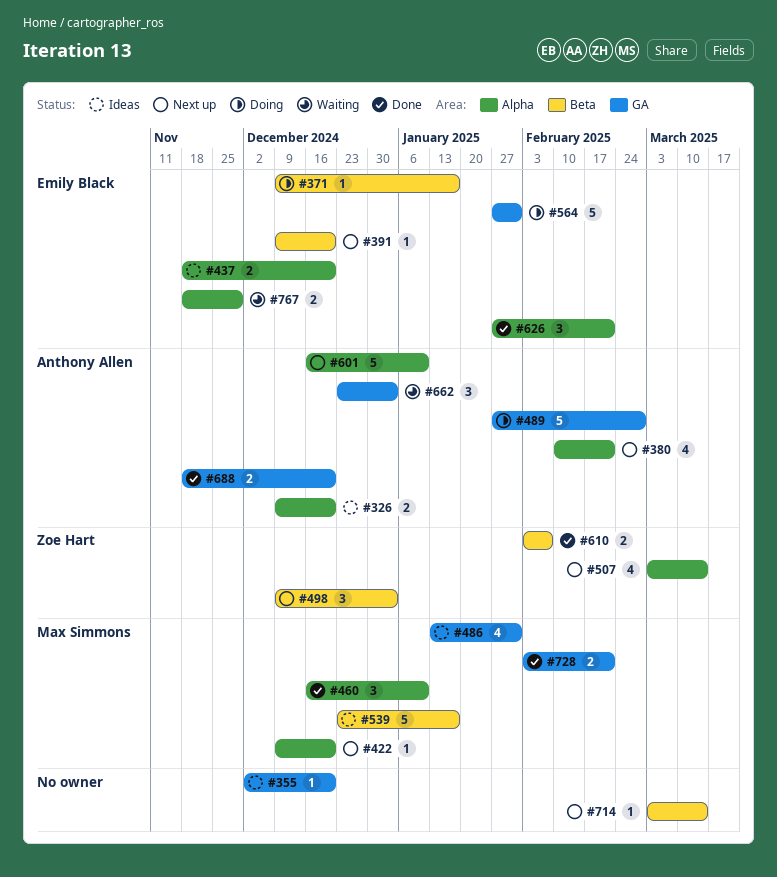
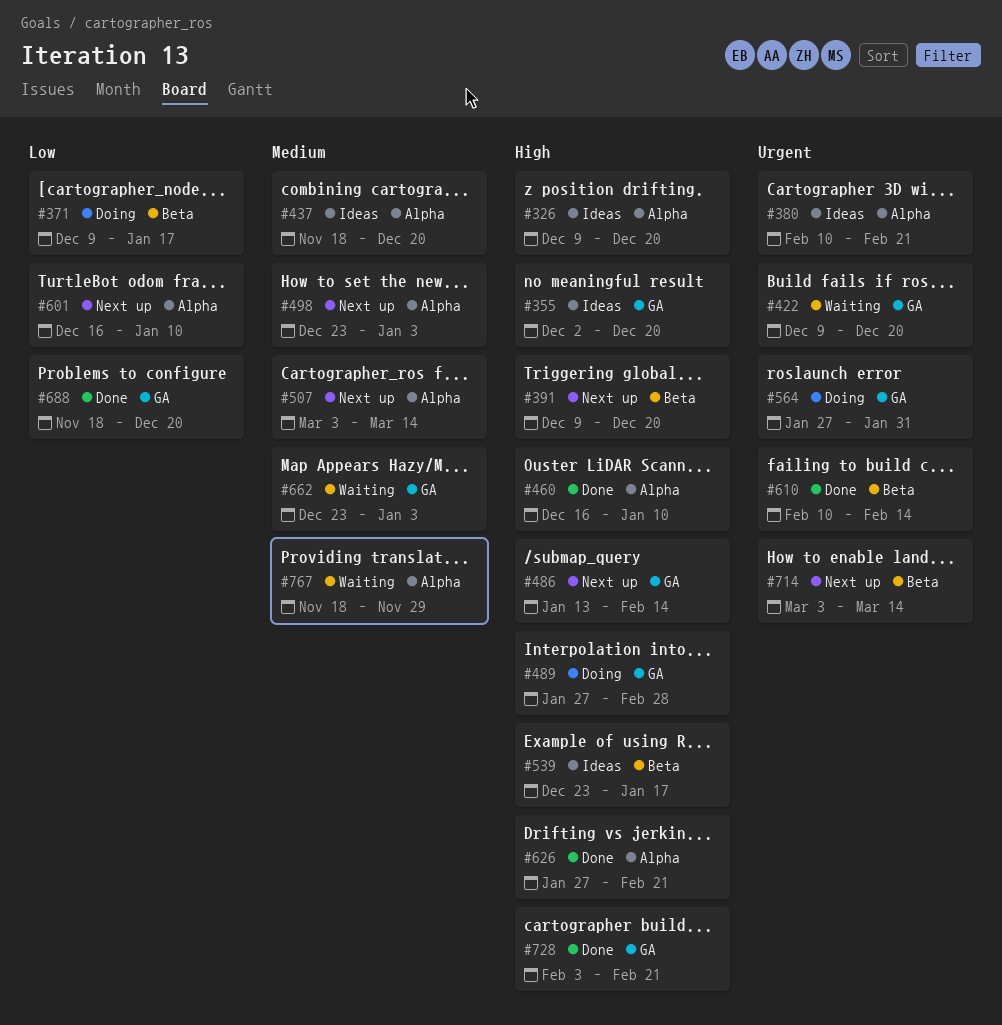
#380, status: Next up -> Ideas
#422, status: Next up -> Waiting
#422, label: Alpha -> GA
#486, status: Ideas -> Next up
#486, due: Jan 31 -> Feb 14
#498, label: Beta -> Alpha
#498, start: Dec 9 -> Dec 23
#610, start: Feb 3 -> Feb 10
#610, due: Feb 7 -> Feb 14

